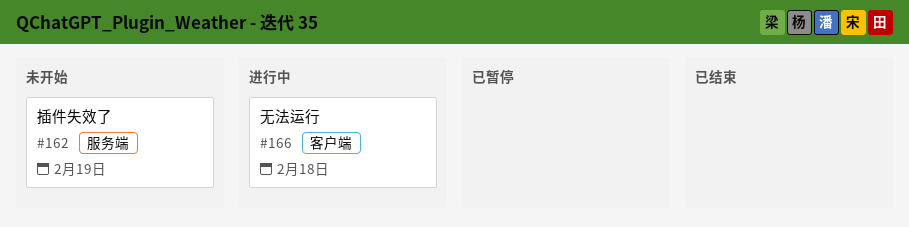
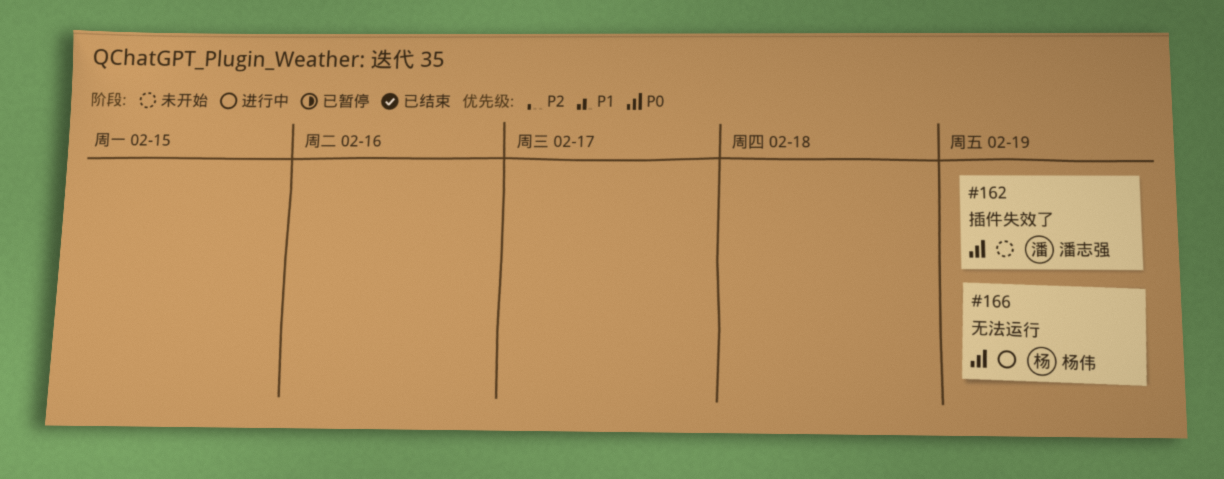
#166, due: Feb 18 -> Feb 19

